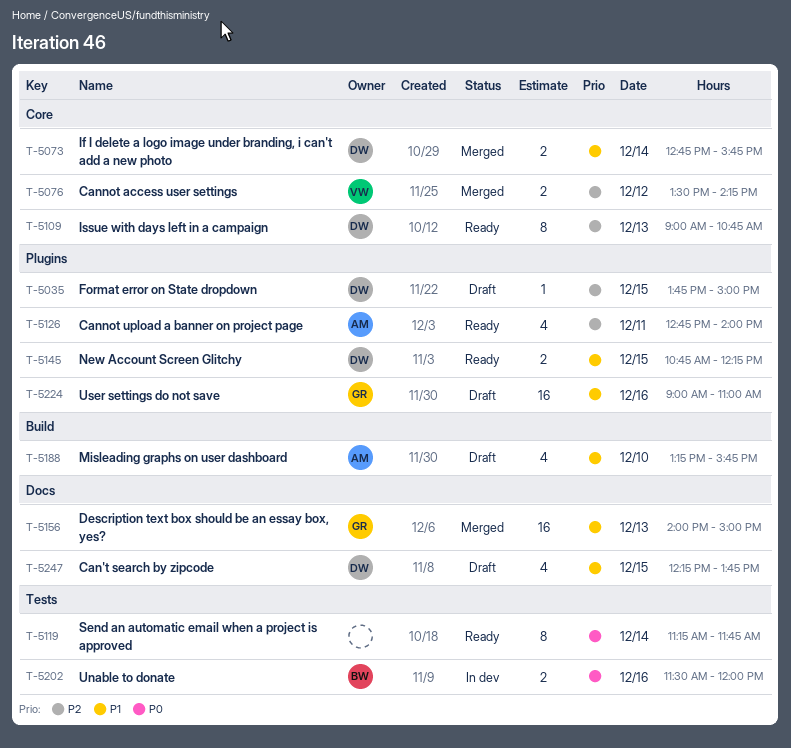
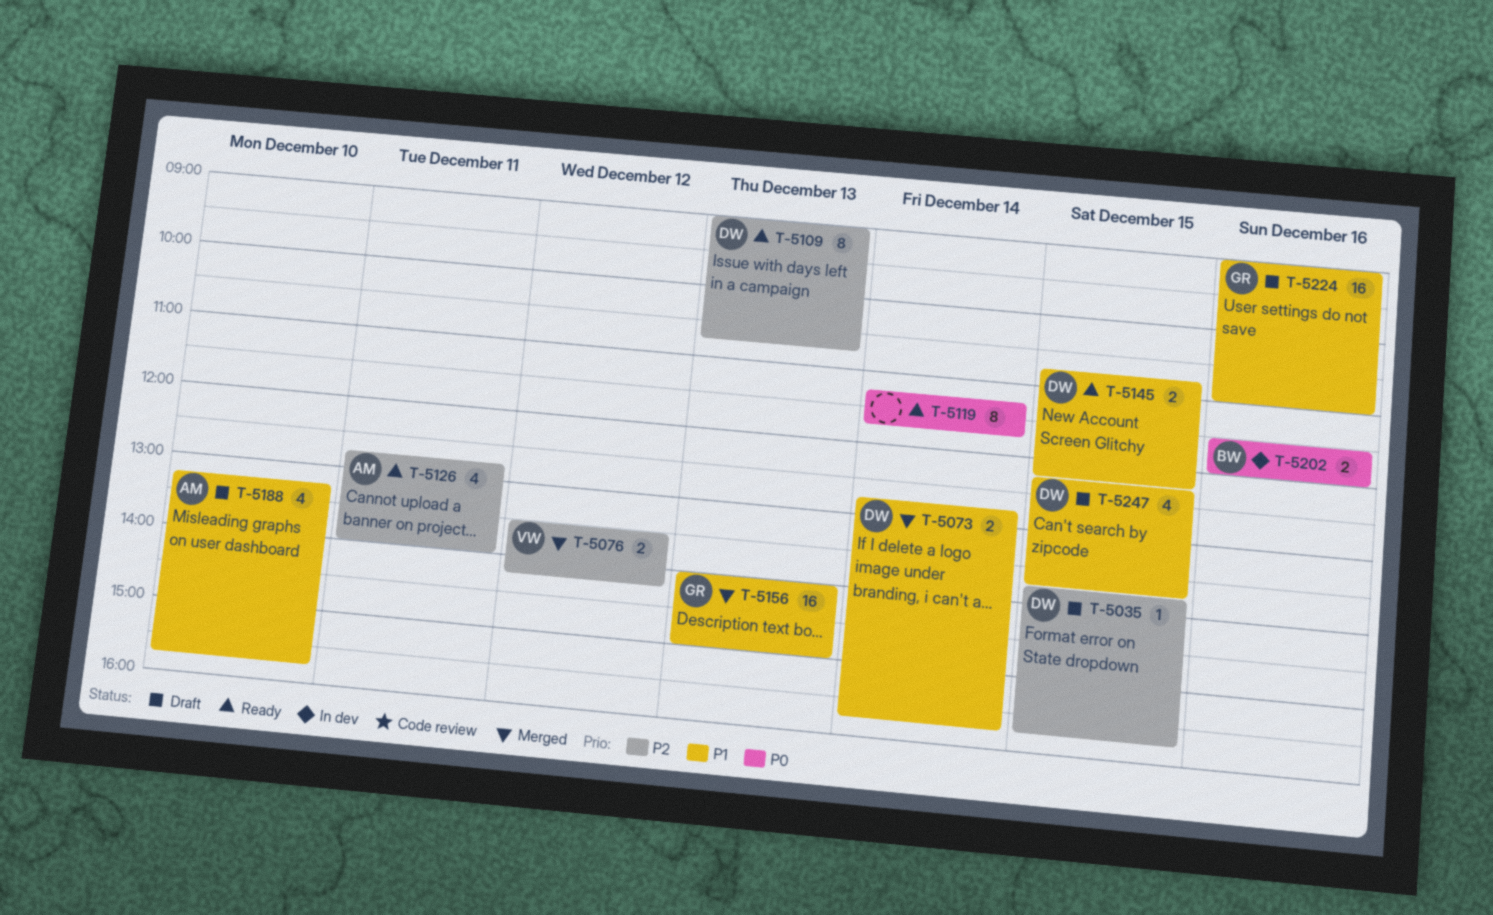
T-5035, ends: 15:00 -> 15:45

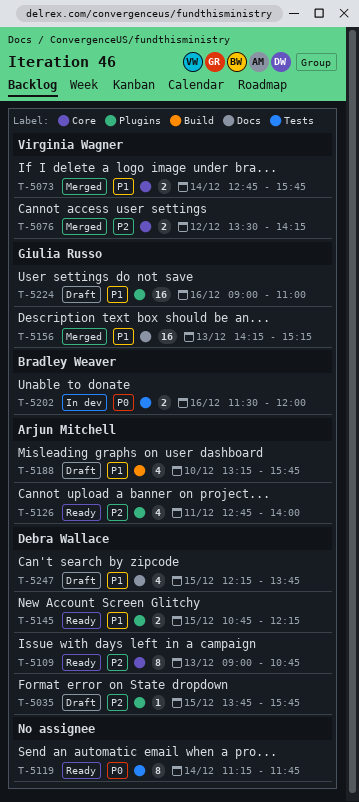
T-5073, owner: Debra Wallace -> Virginia Wagner
T-5156, begins: 14:00 -> 14:15
T-5156, ends: 15:00 -> 15:15

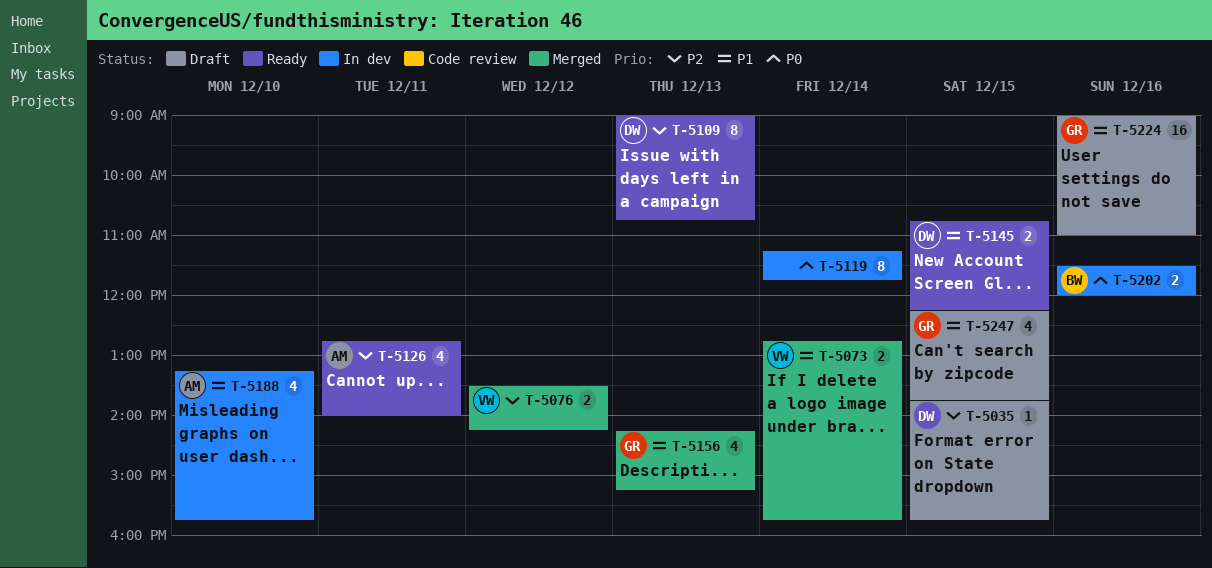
T-5119, status: Ready -> In dev
T-5156, estimate: 16 -> 4
T-5188, status: Draft -> In dev
T-5247, owner: Debra Wallace -> Giulia Russo

